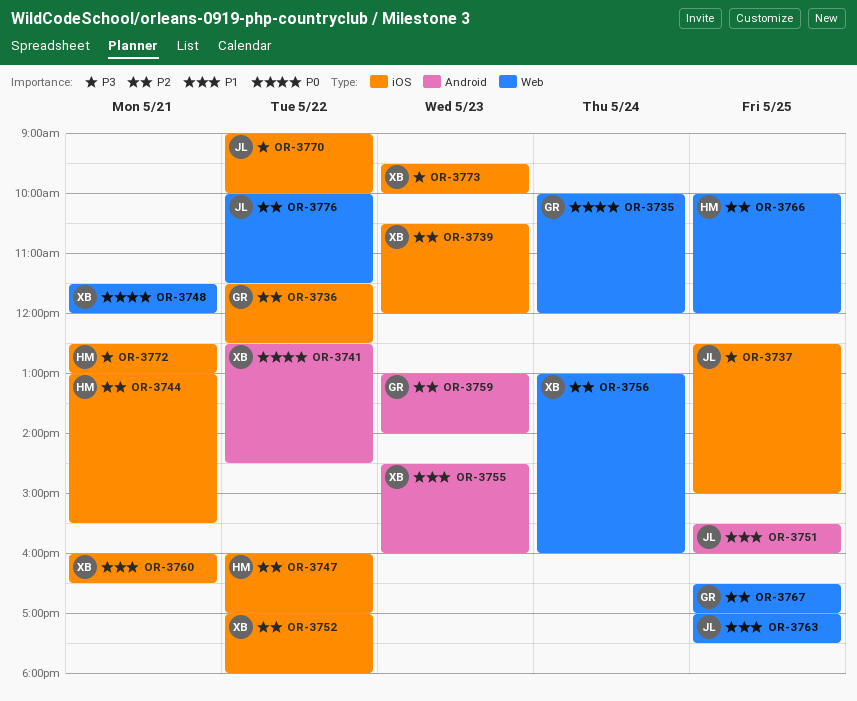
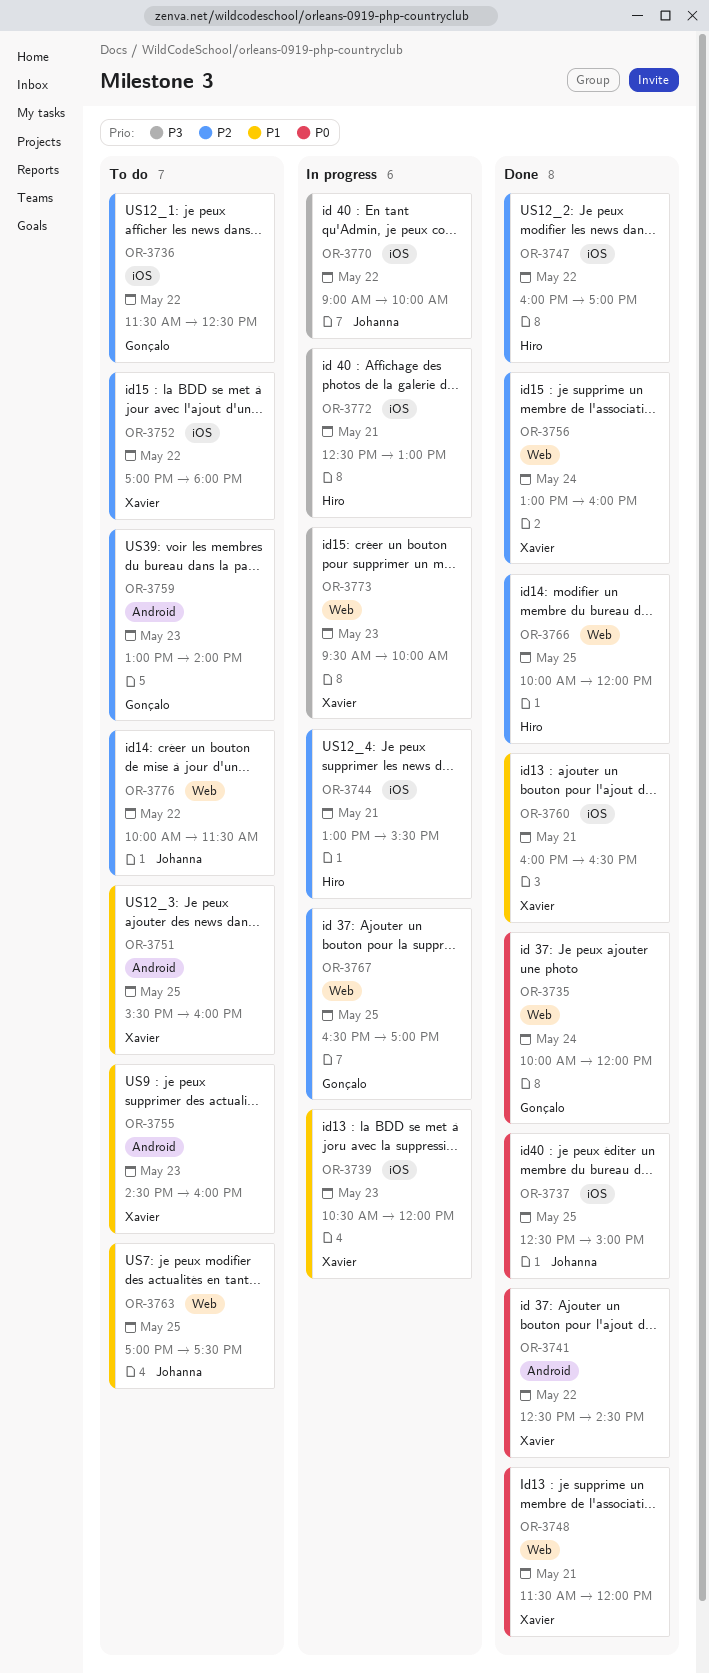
OR-3737, priority: P3 -> P0
OR-3739, priority: P2 -> P1
OR-3751, owner: Johanna -> Xavier
OR-3773, label: iOS -> Web

